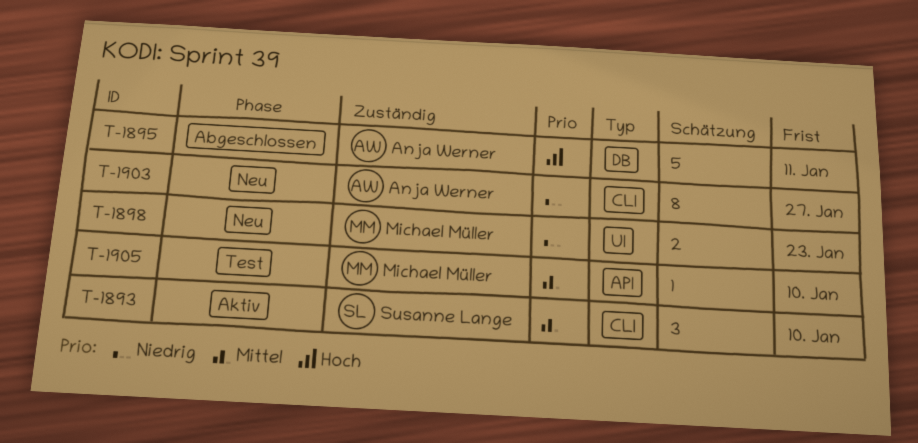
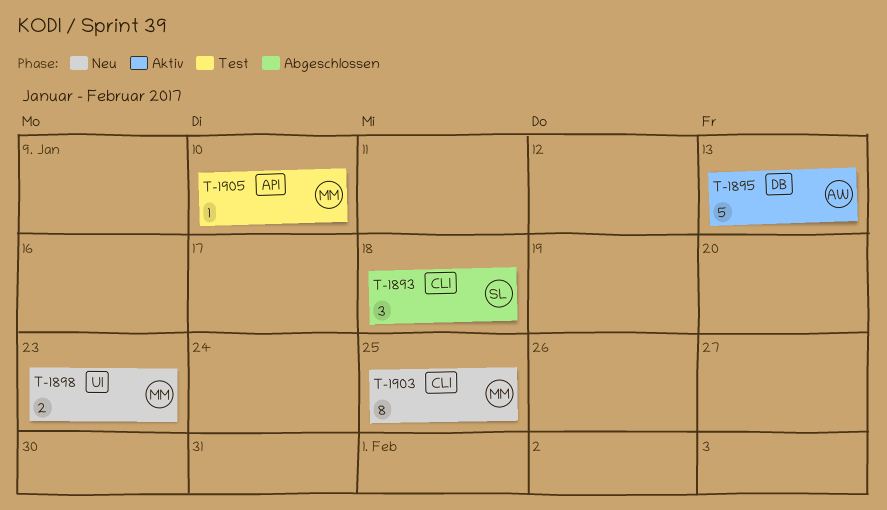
T-1893, status: Aktiv -> Abgeschlossen
T-1893, due: Jan 10 -> Jan 18
T-1895, status: Abgeschlossen -> Aktiv
T-1895, due: Jan 11 -> Jan 13
T-1903, owner: Anja Werner -> Michael Müller
T-1903, due: Jan 27 -> Jan 25

